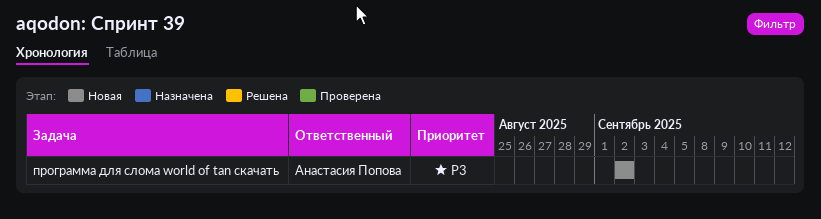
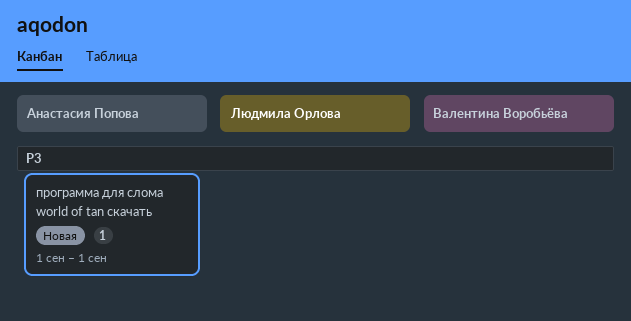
программа для слома world of tan скачать, start: Sep 2 -> Sep 1
программа для слома world of tan скачать, due: Sep 2 -> Sep 1

